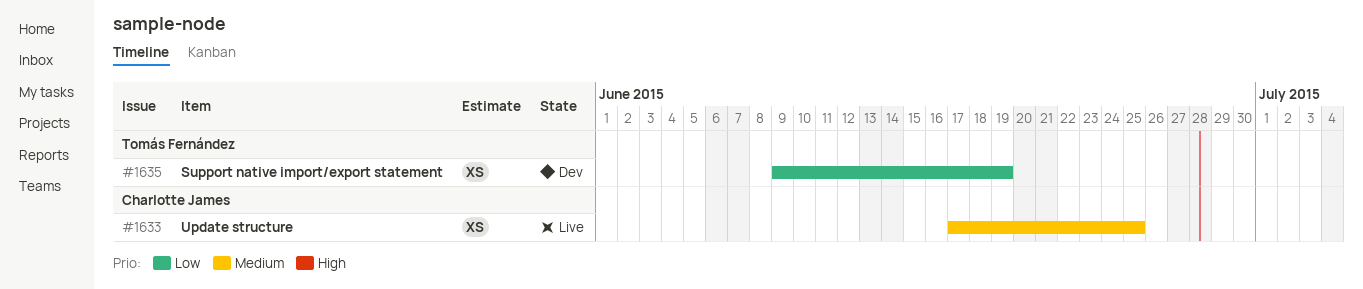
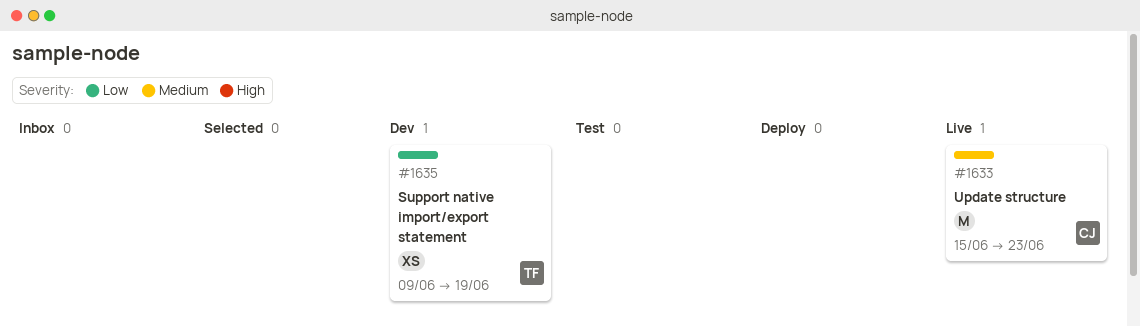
#1633, estimate: XS -> M
#1633, start: Jun 17 -> Jun 15
#1633, due: Jun 25 -> Jun 23

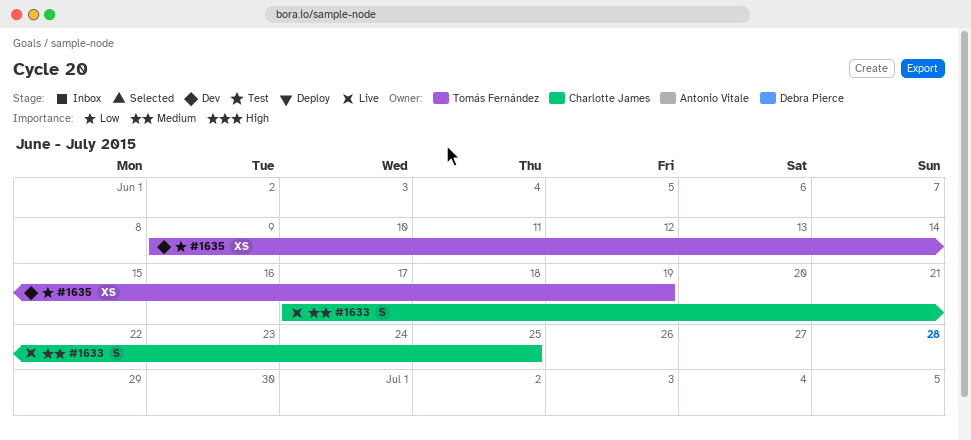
#1633, estimate: M -> S
#1633, start: Jun 15 -> Jun 17
#1633, due: Jun 23 -> Jun 25

